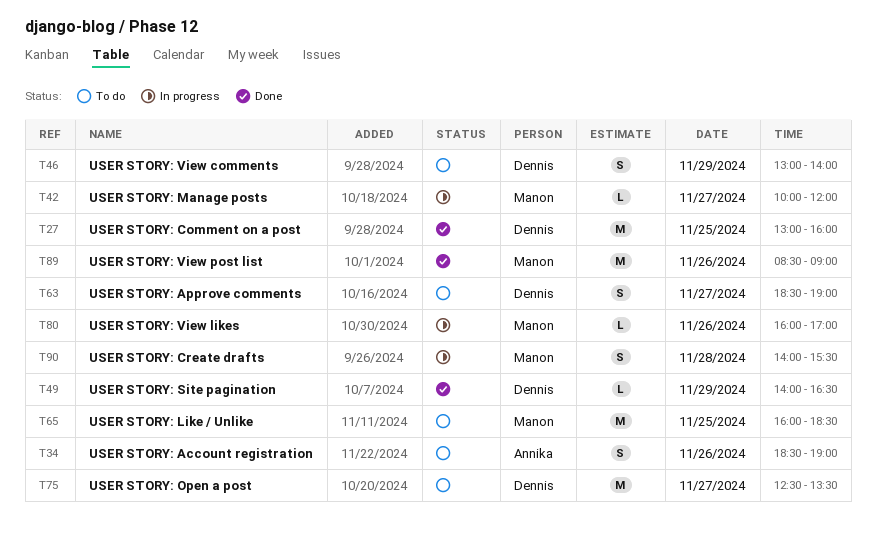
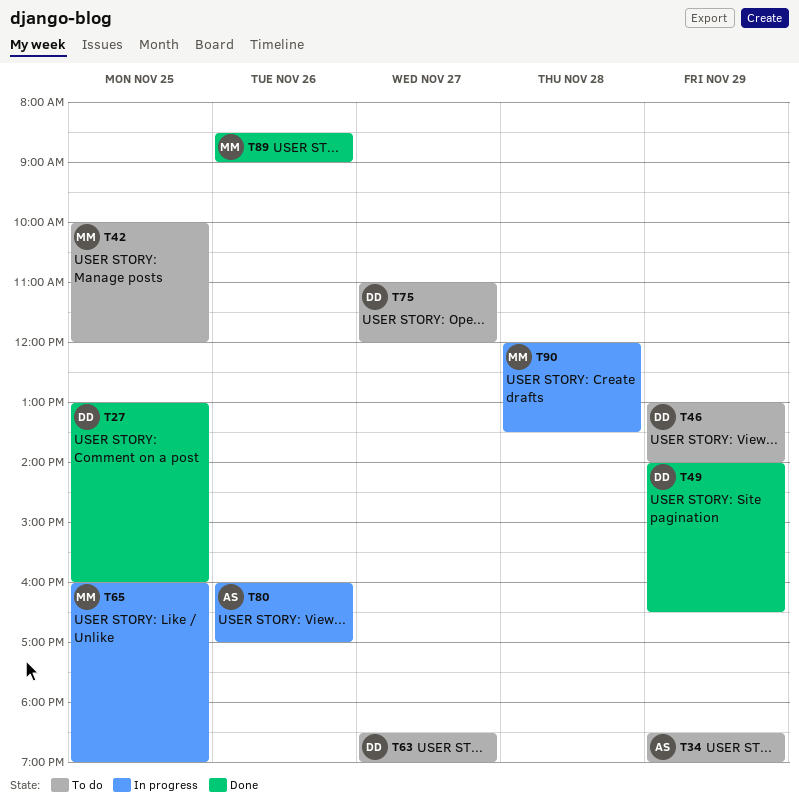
T34, day: Nov 26 -> Nov 29
T42, status: In progress -> To do
T42, day: Nov 27 -> Nov 25
T65, status: To do -> In progress
T65, ends: 18:30 -> 19:00
T75, begins: 12:30 -> 11:00
T75, ends: 13:30 -> 12:00
T80, owner: Manon -> Annika
T90, begins: 14:00 -> 12:00
T90, ends: 15:30 -> 13:30

